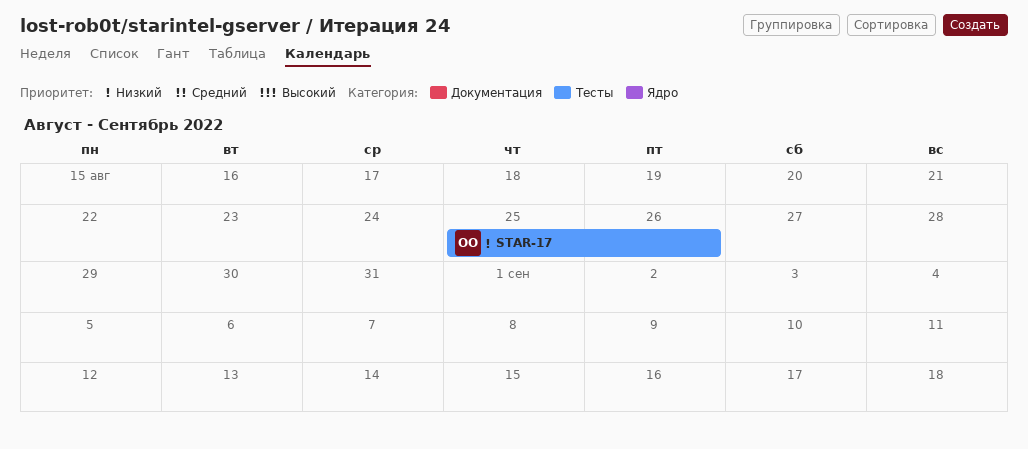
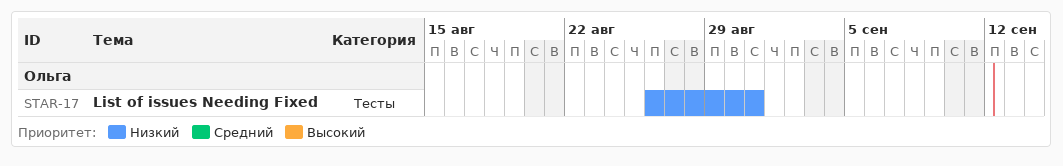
STAR-17, start: Aug 25 -> Aug 26
STAR-17, due: Aug 26 -> Aug 31

